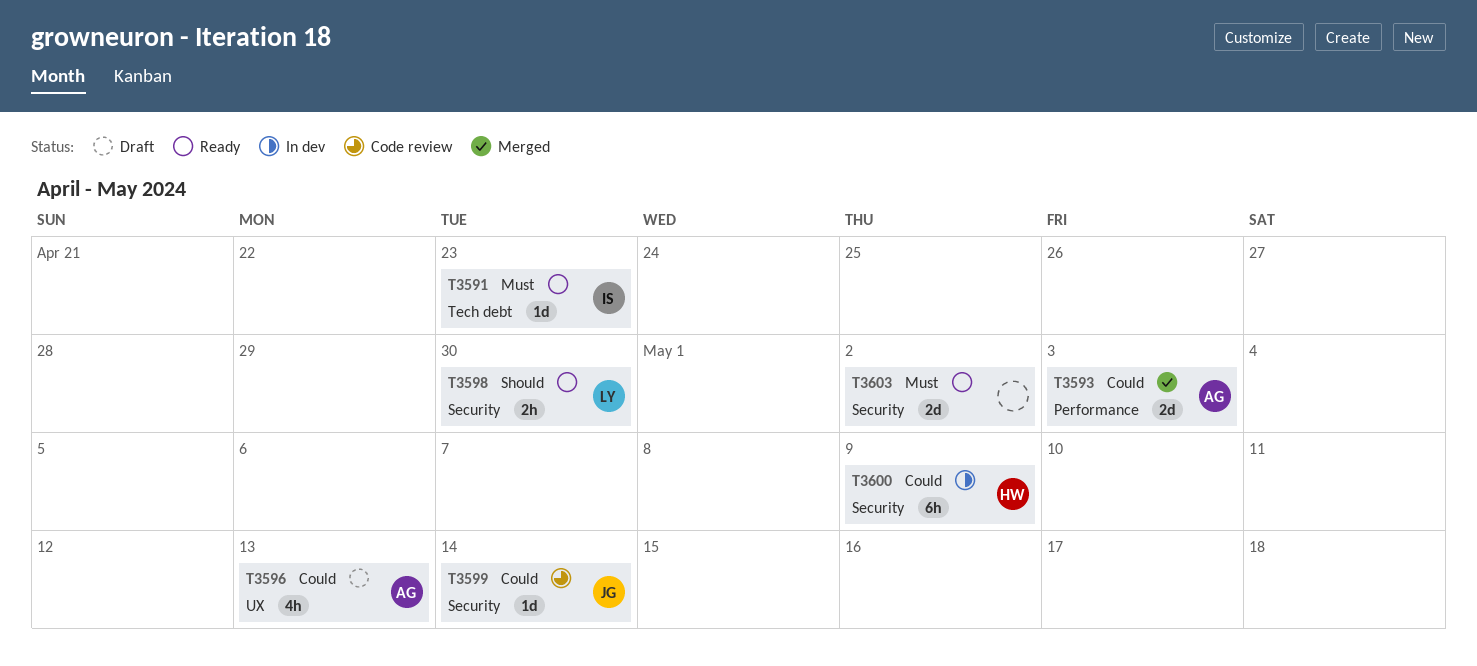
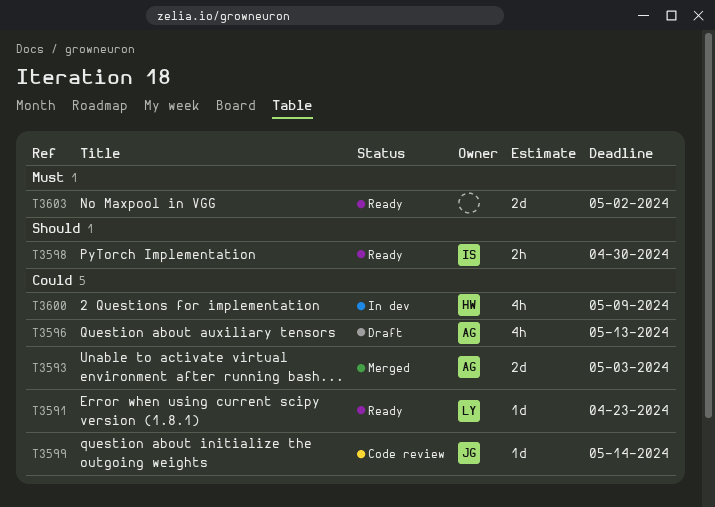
T3591, owner: IS -> LY
T3591, priority: Must -> Could
T3598, owner: LY -> IS
T3600, estimate: 6h -> 4h

